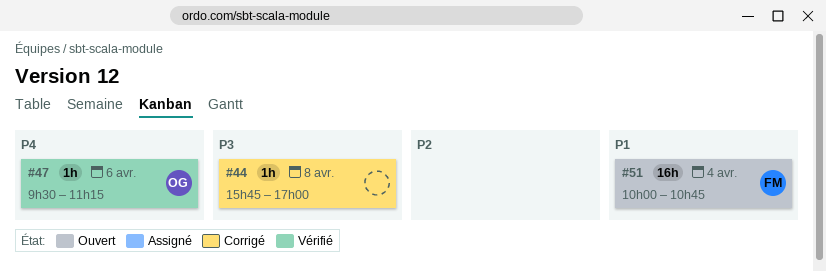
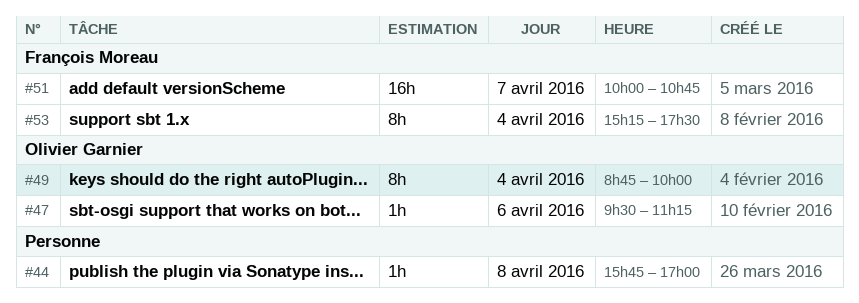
#49: none -> present
#51, day: Apr 4 -> Apr 7
#53: none -> present

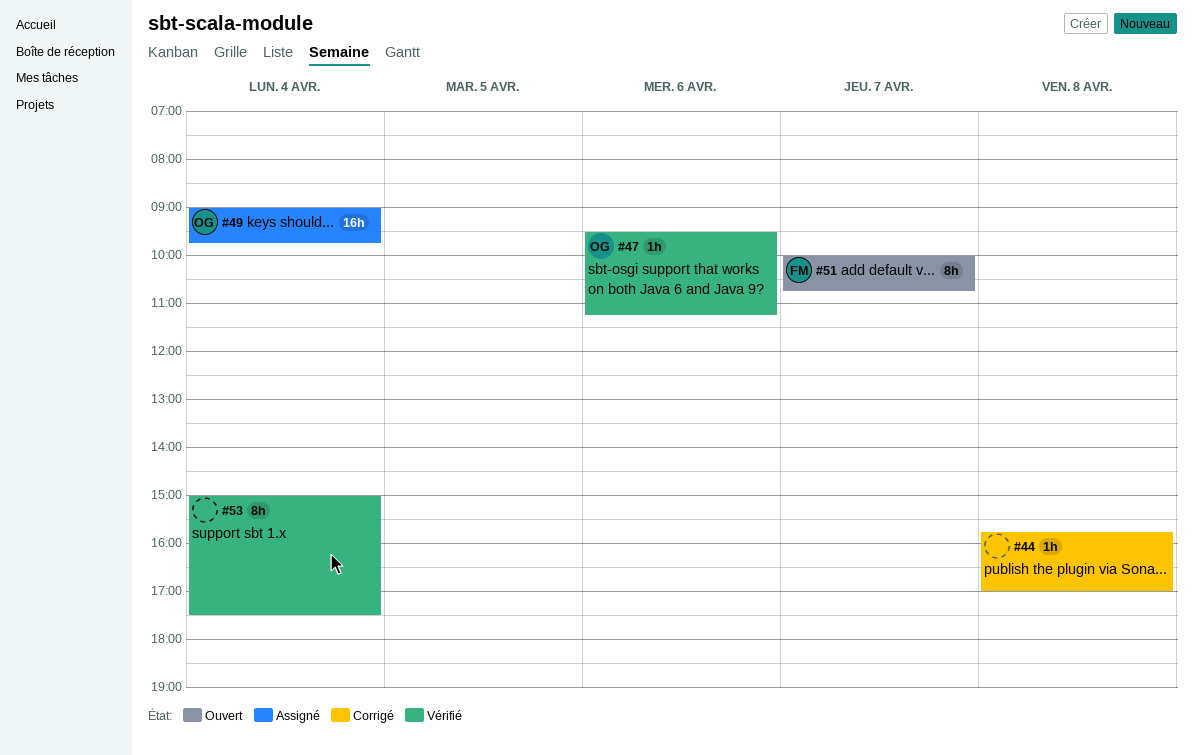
#49, estimate: 8h -> 16h
#49, begins: 08:45 -> 09:00
#49, ends: 10:00 -> 09:45
#51, estimate: 16h -> 8h
#53, owner: François Moreau -> none
#53, begins: 15:15 -> 15:00

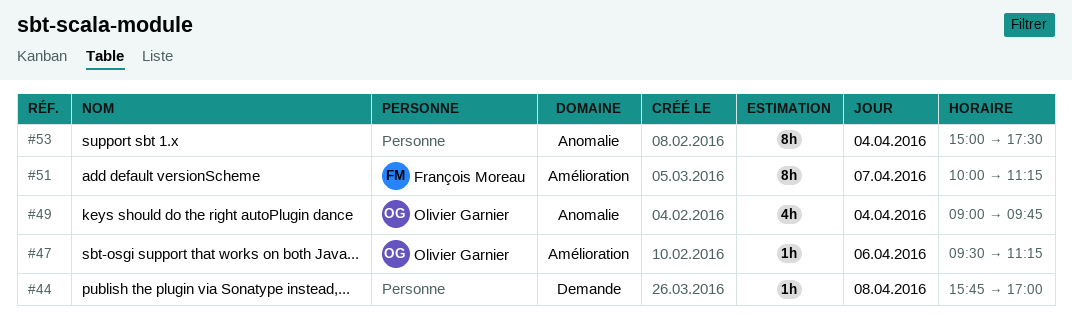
#49, estimate: 16h -> 4h
#51, ends: 10:45 -> 11:15

